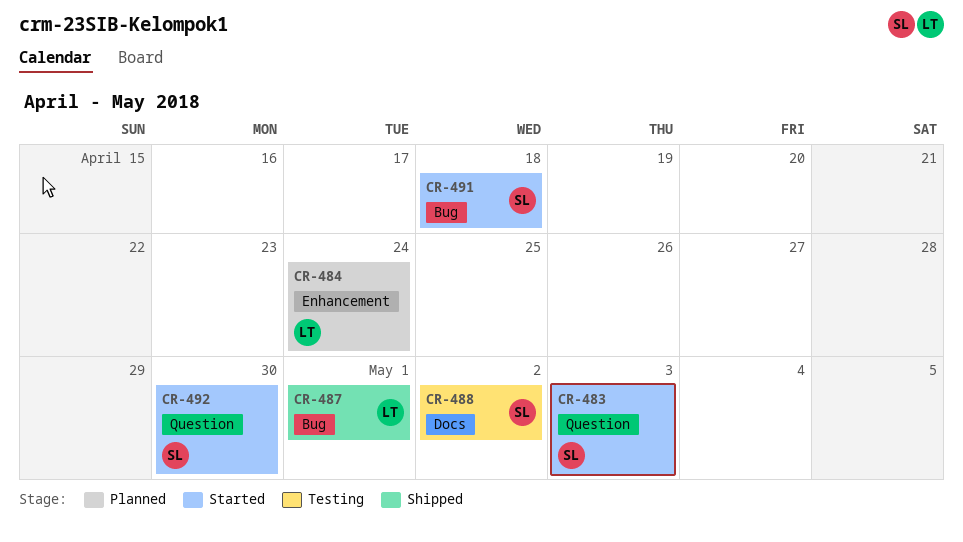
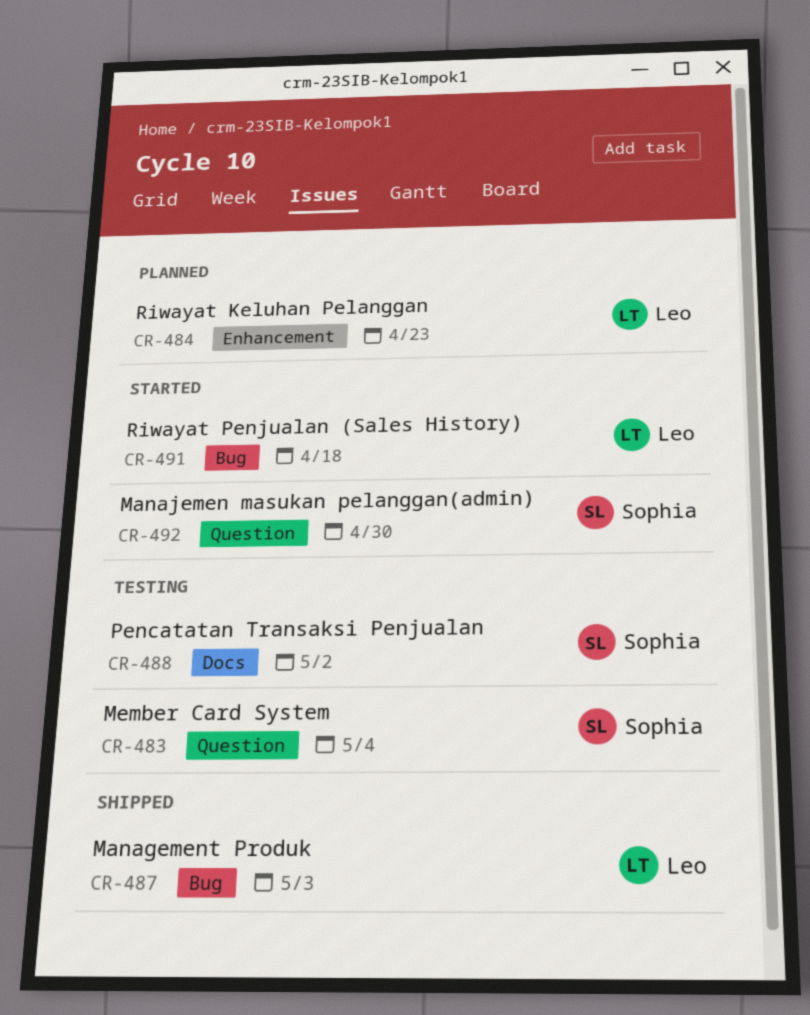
CR-483, status: Started -> Testing
CR-483, due: May 3 -> May 4
CR-484, due: Apr 24 -> Apr 23
CR-487, due: May 1 -> May 3
CR-491, owner: Sophia -> Leo

